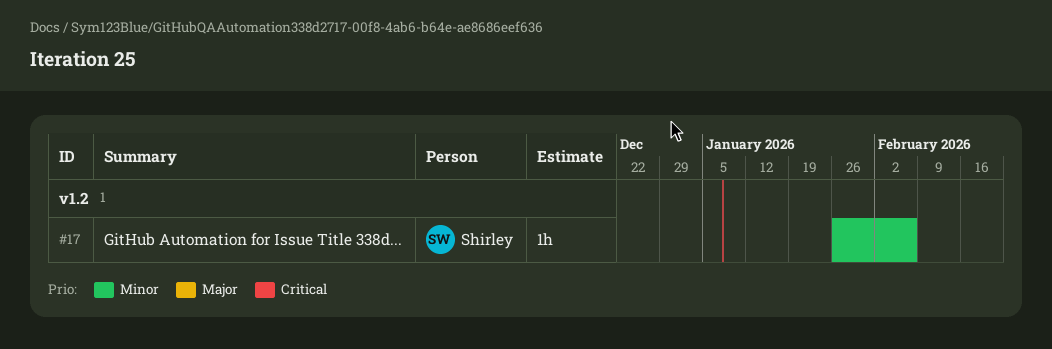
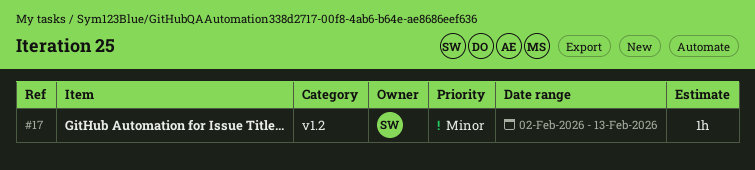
#17, start: Jan 26 -> Feb 2
#17, due: Feb 6 -> Feb 13

